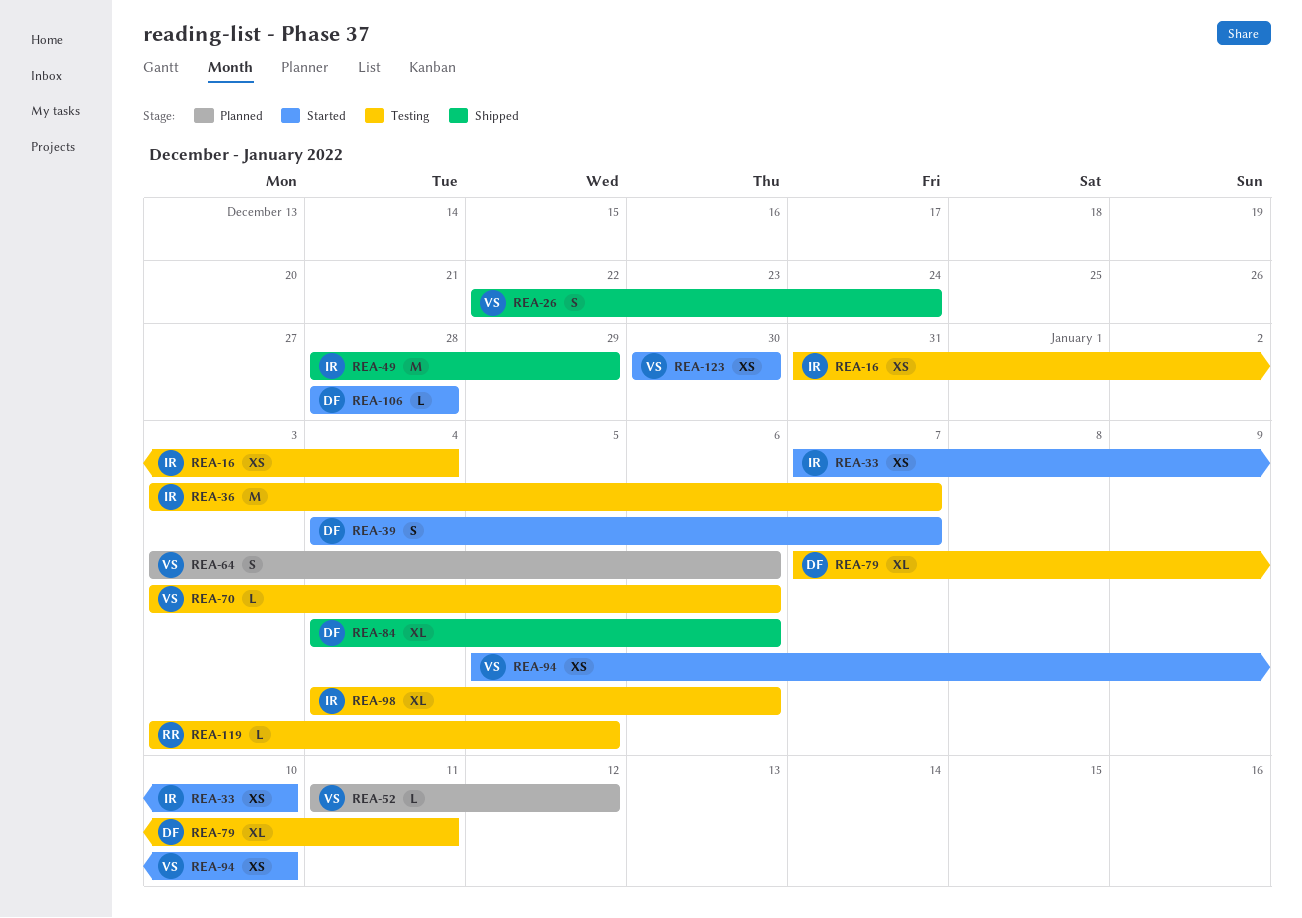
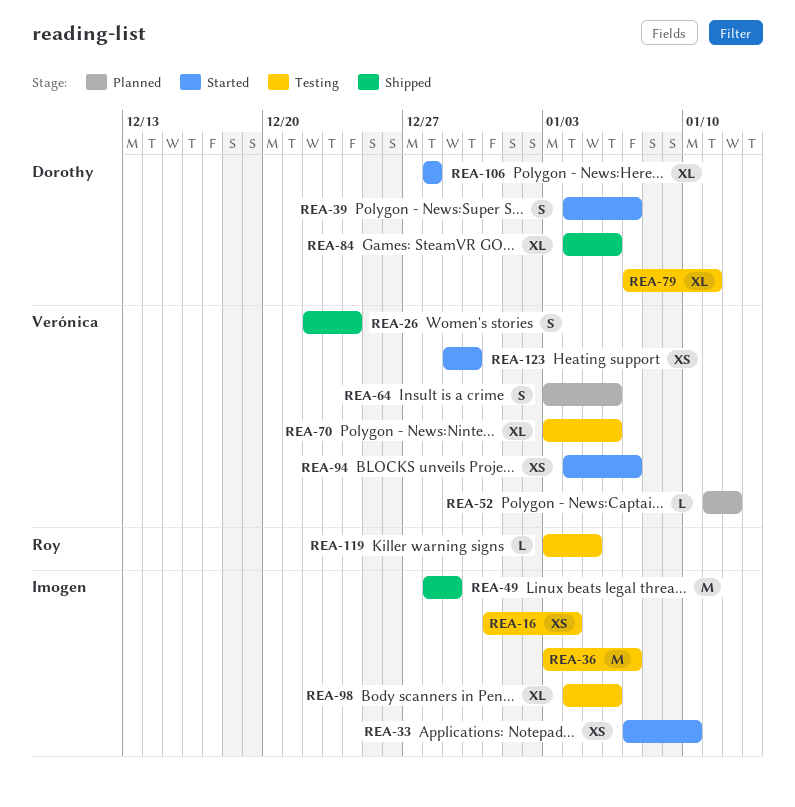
REA-70, estimate: L -> XL
REA-94, start: Jan 5 -> Jan 4
REA-94, due: Jan 10 -> Jan 7
REA-106, estimate: L -> XL
REA-123, start: Dec 30 -> Dec 29

